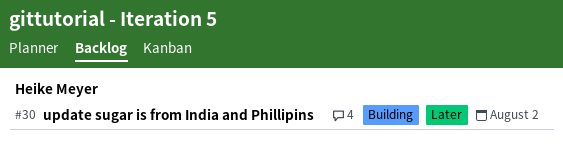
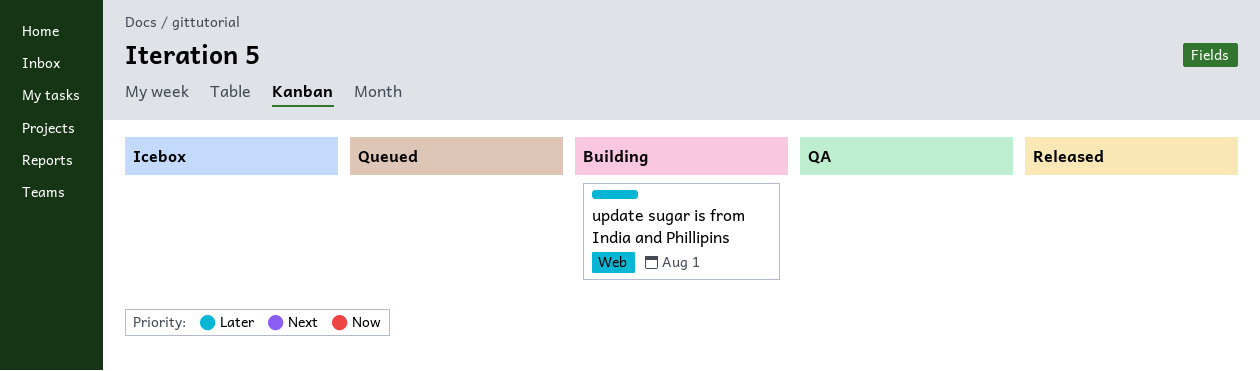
update sugar is from India and Phillipins, due: Aug 2 -> Aug 1

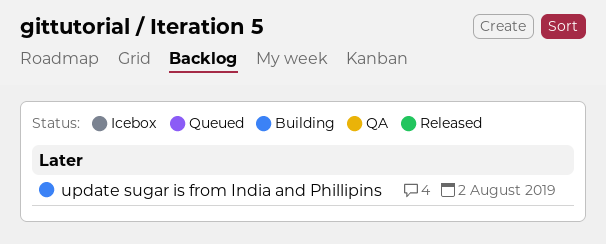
update sugar is from India and Phillipins, due: Aug 1 -> Aug 2

